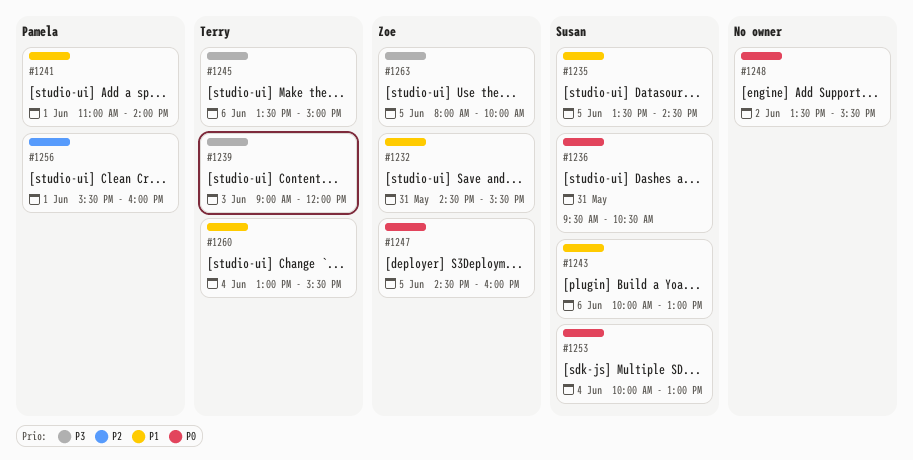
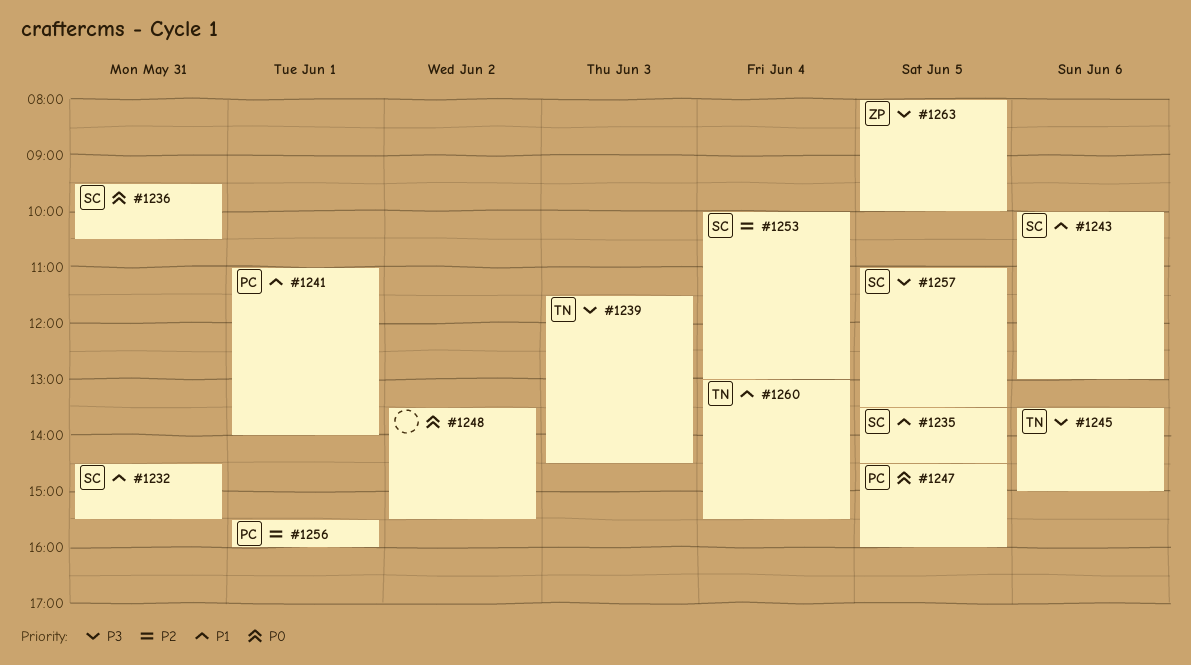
#1232, owner: Zoe -> Susan
#1239, begins: 09:00 -> 11:30
#1239, ends: 12:00 -> 14:30
#1247, owner: Zoe -> Pamela
#1253, priority: P0 -> P2
#1257: none -> present

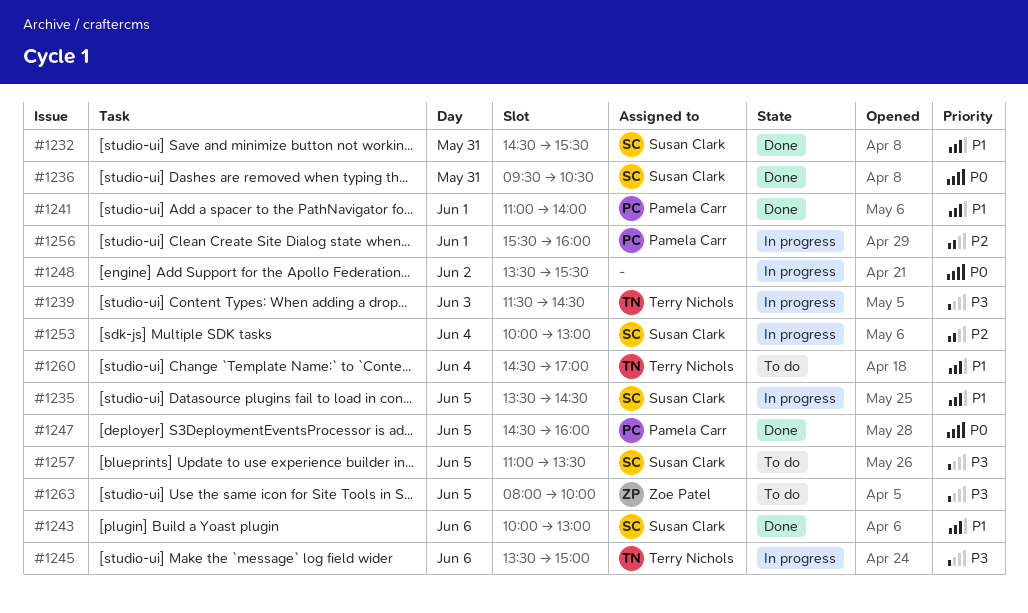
#1260, begins: 13:00 -> 14:30
#1260, ends: 15:30 -> 17:00

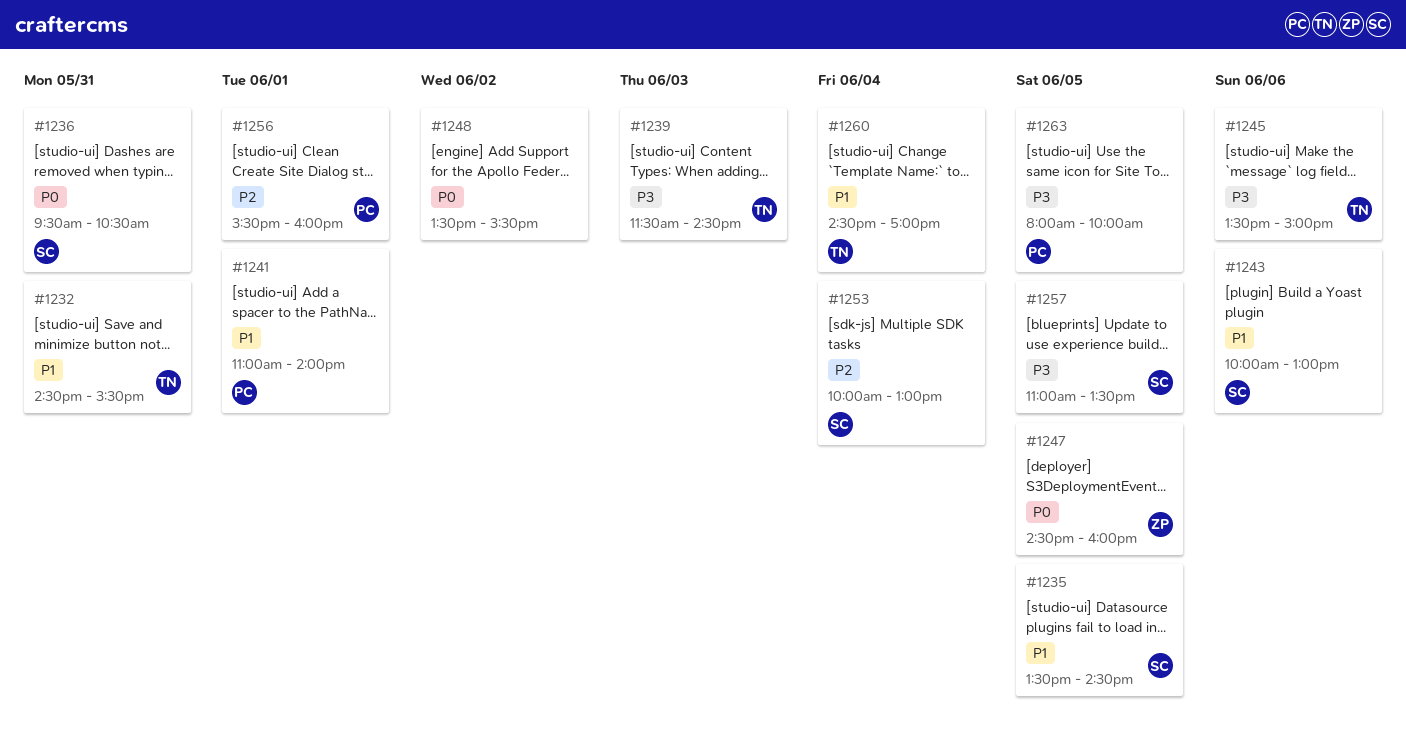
#1232, owner: Susan Clark -> Terry Nichols
#1247, owner: Pamela Carr -> Zoe Patel
#1263, owner: Zoe Patel -> Pamela Carr

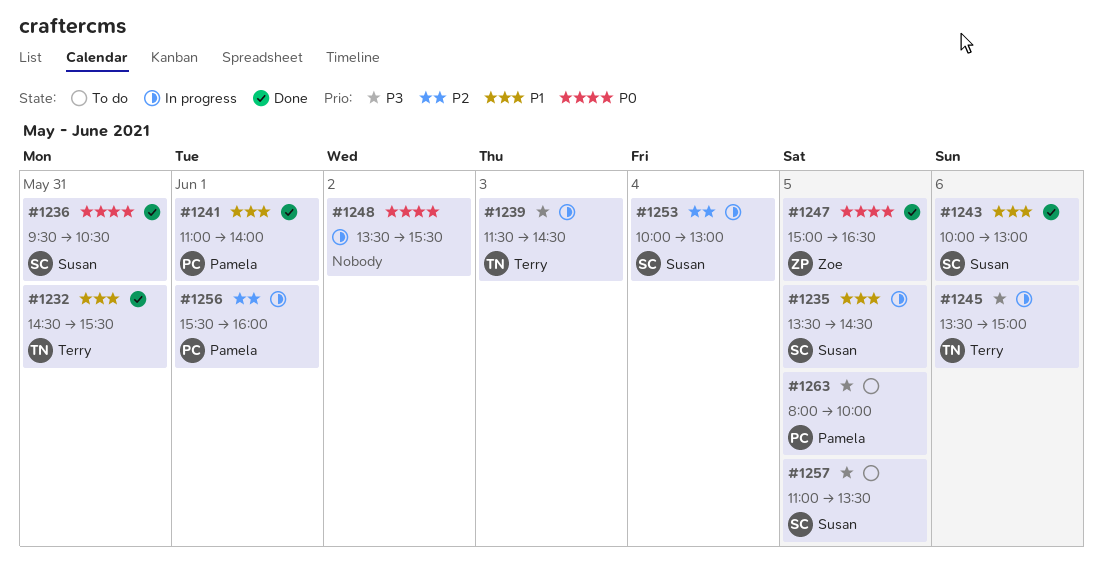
#1247, begins: 14:30 -> 15:00
#1247, ends: 16:00 -> 16:30
#1260: present -> none

